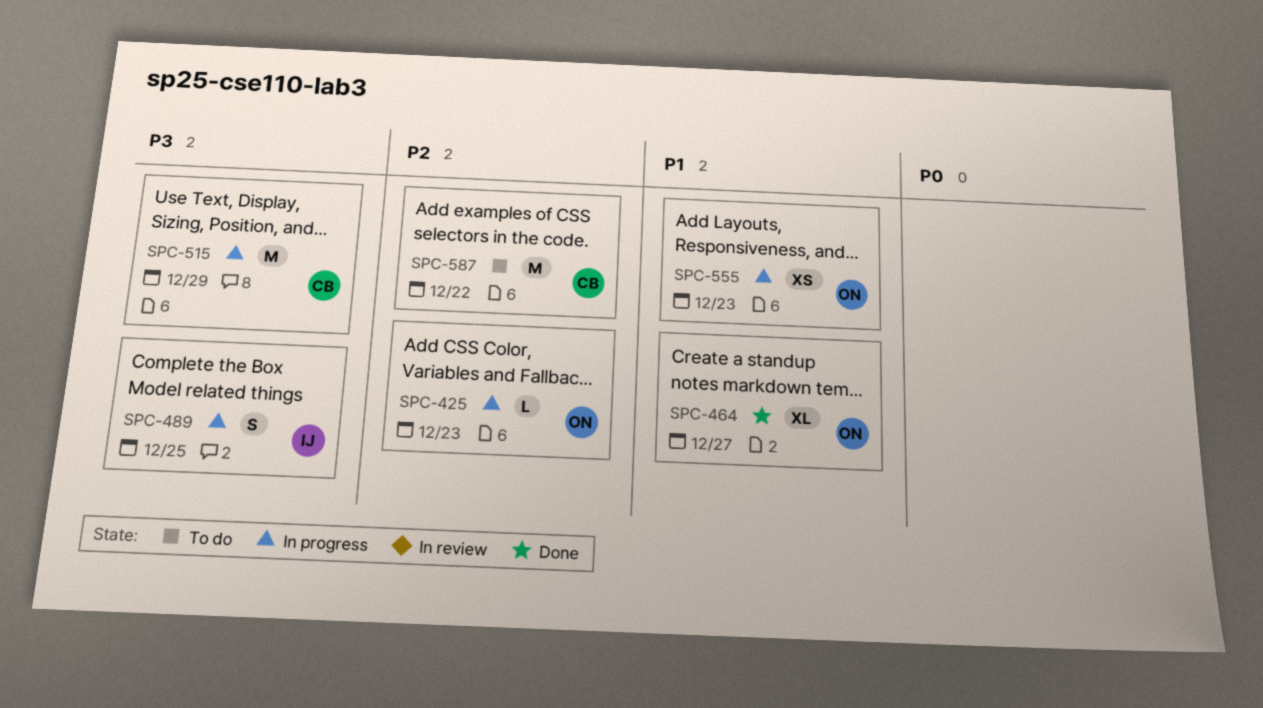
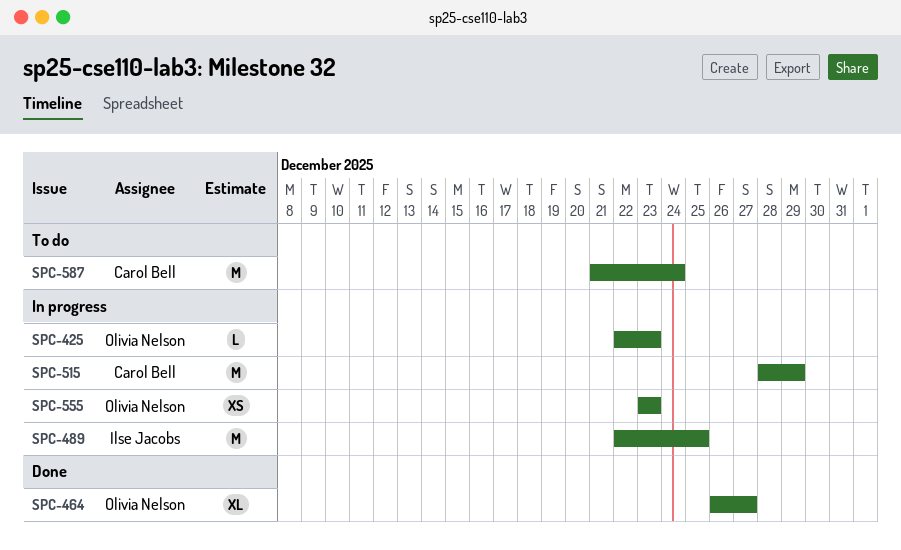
SPC-489, estimate: S -> M
SPC-587, due: Dec 22 -> Dec 24

